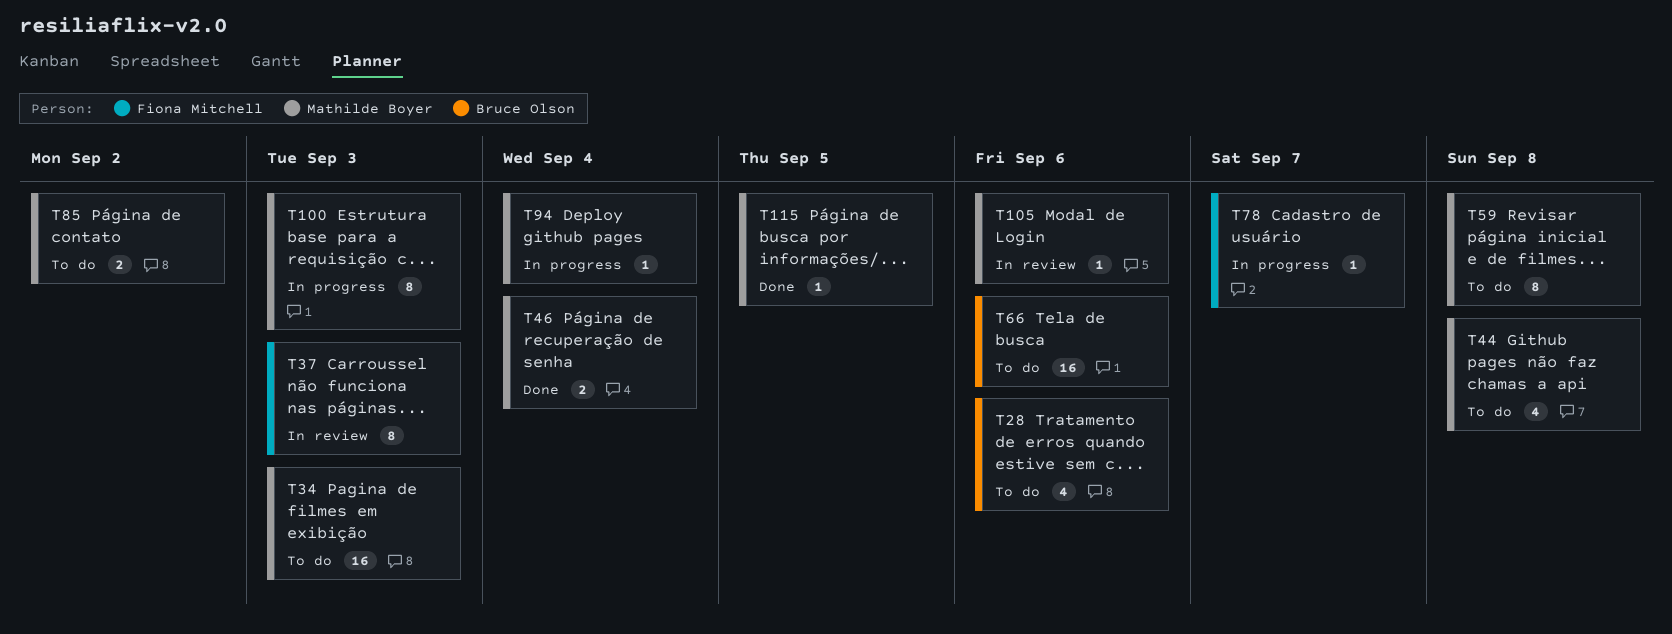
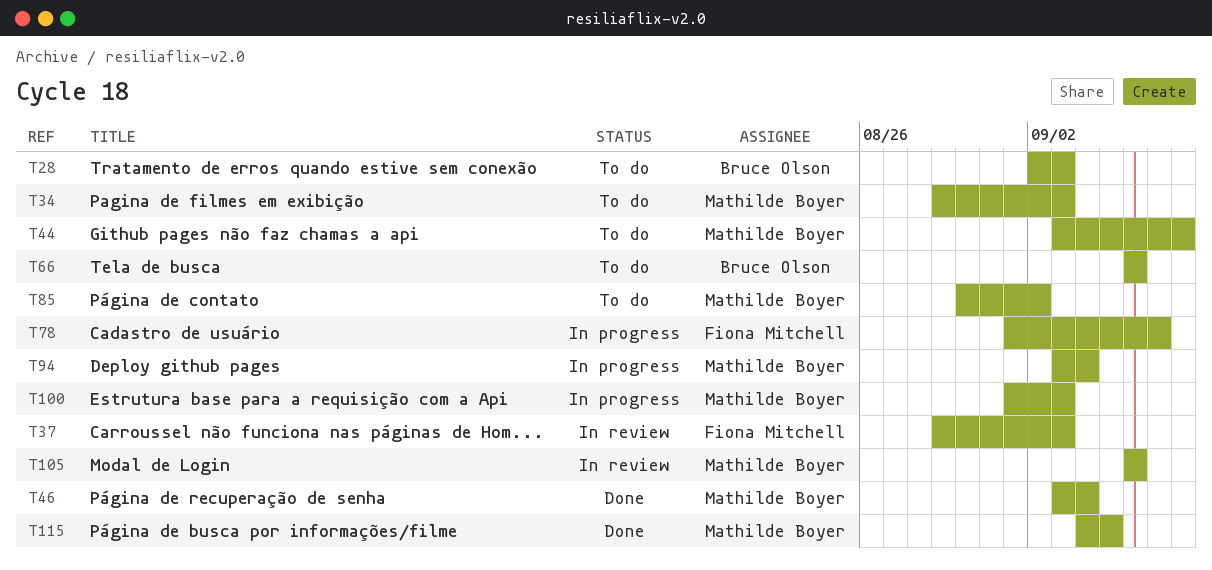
T28, due: Sep 6 -> Sep 3
T59: present -> none

